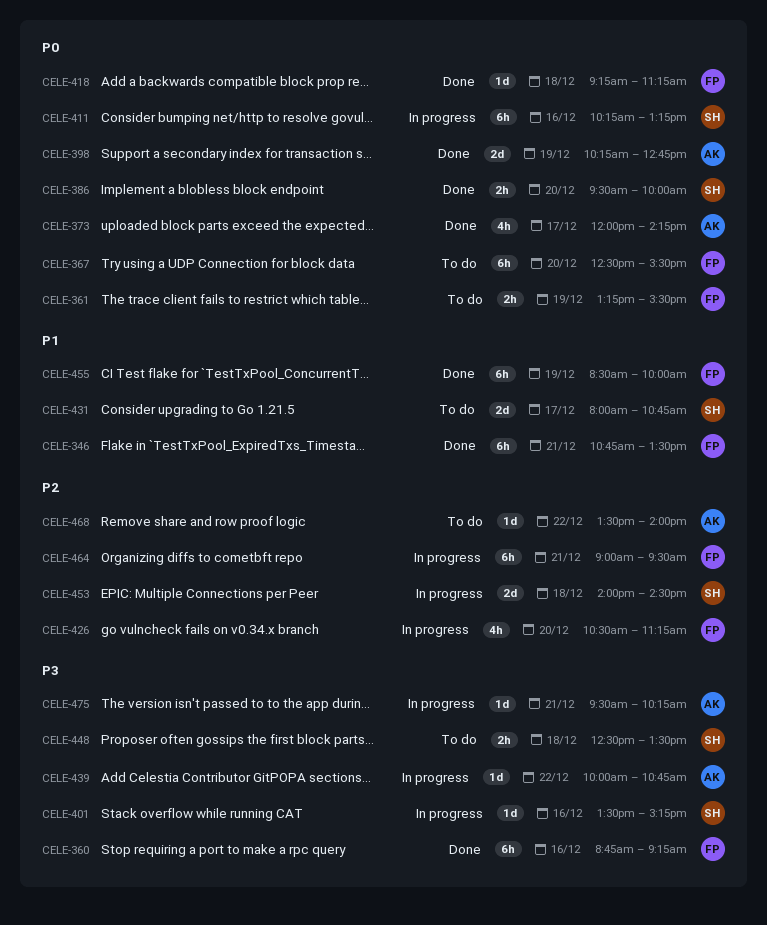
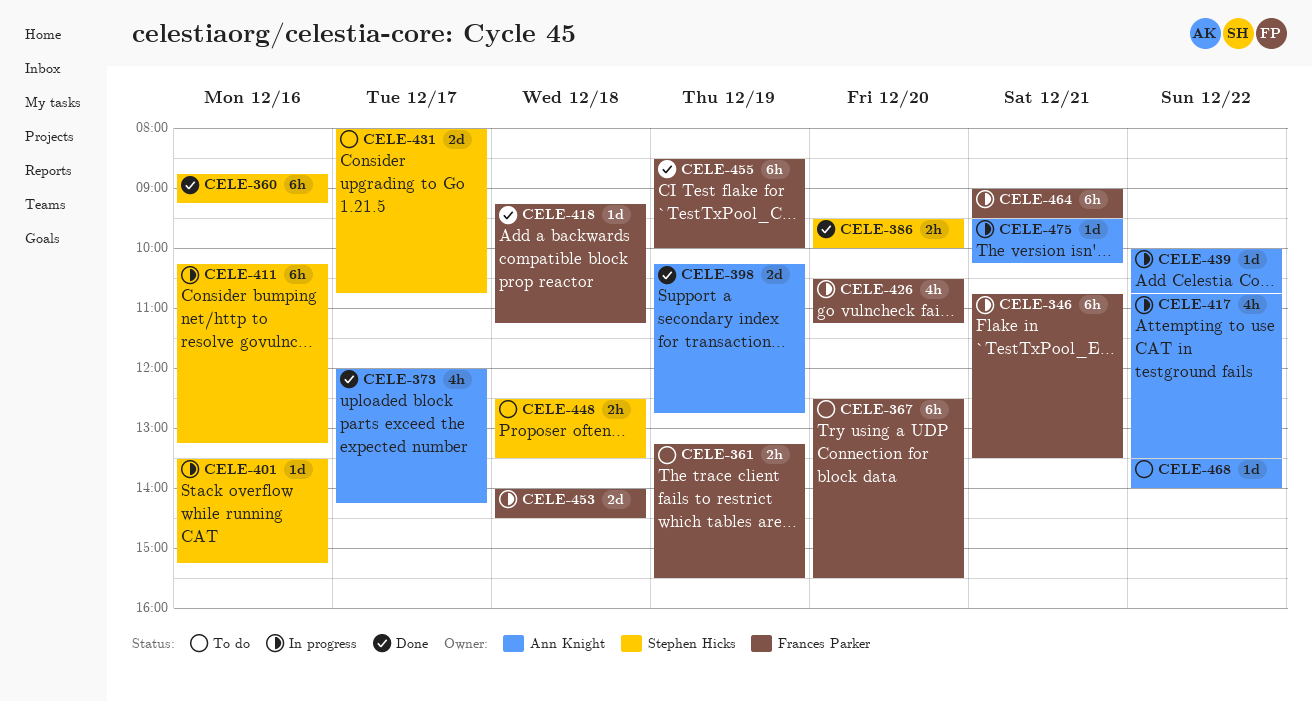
CELE-346, status: Done -> In progress
CELE-360, owner: Frances Parker -> Stephen Hicks
CELE-417: none -> present
CELE-453, owner: Stephen Hicks -> Frances Parker

